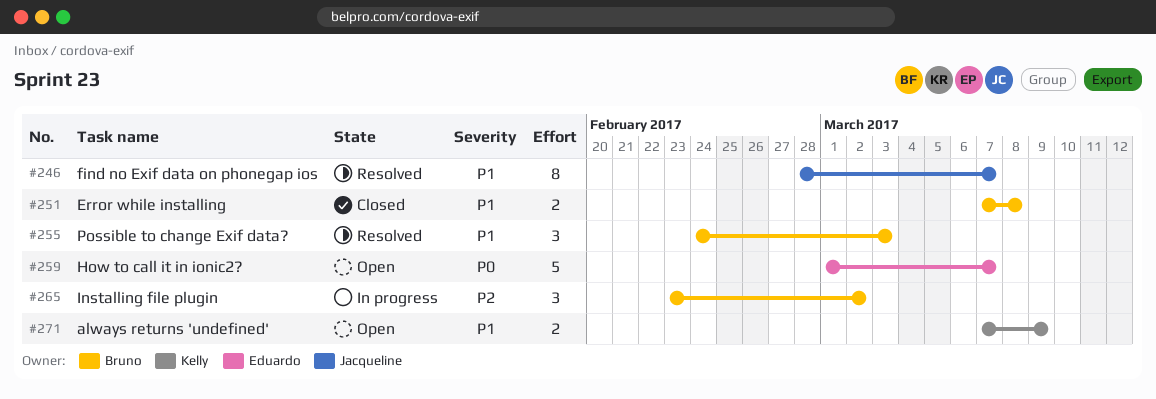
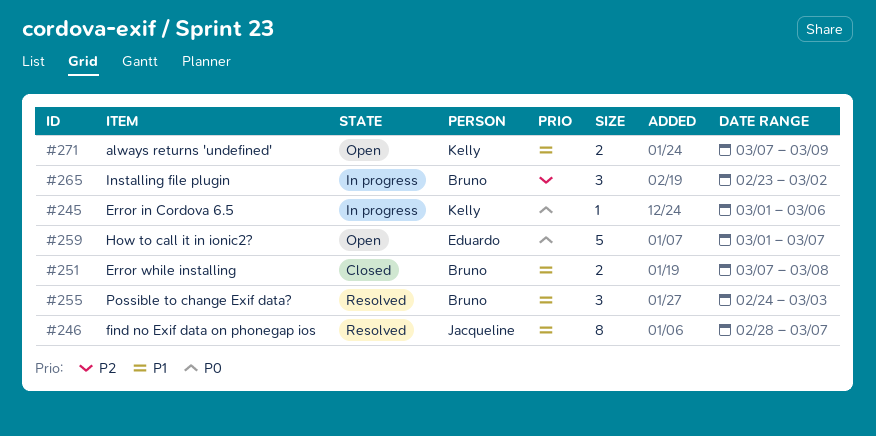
#245: none -> present

